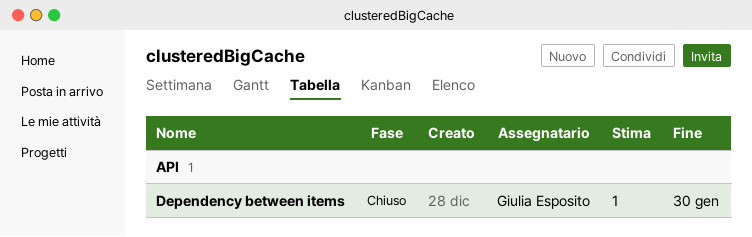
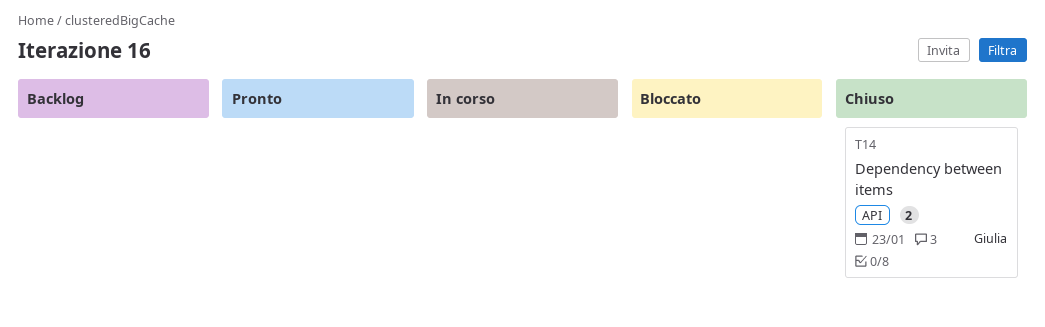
Dependency between items, estimate: 1 -> 2
Dependency between items, due: Jan 30 -> Jan 23

